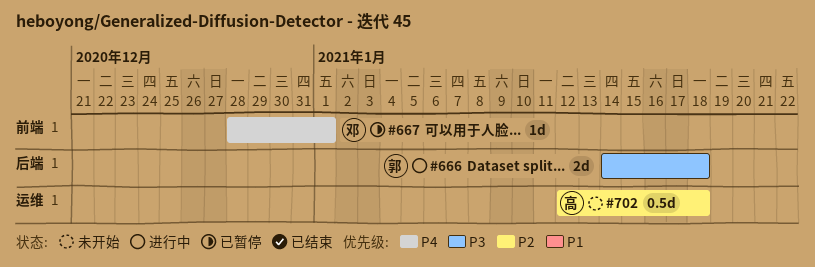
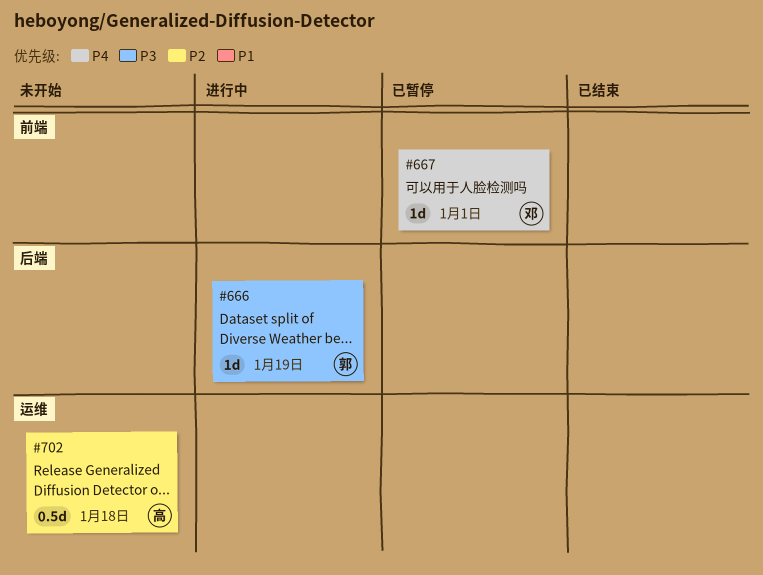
#666, estimate: 2d -> 1d
#666, due: Jan 18 -> Jan 19

